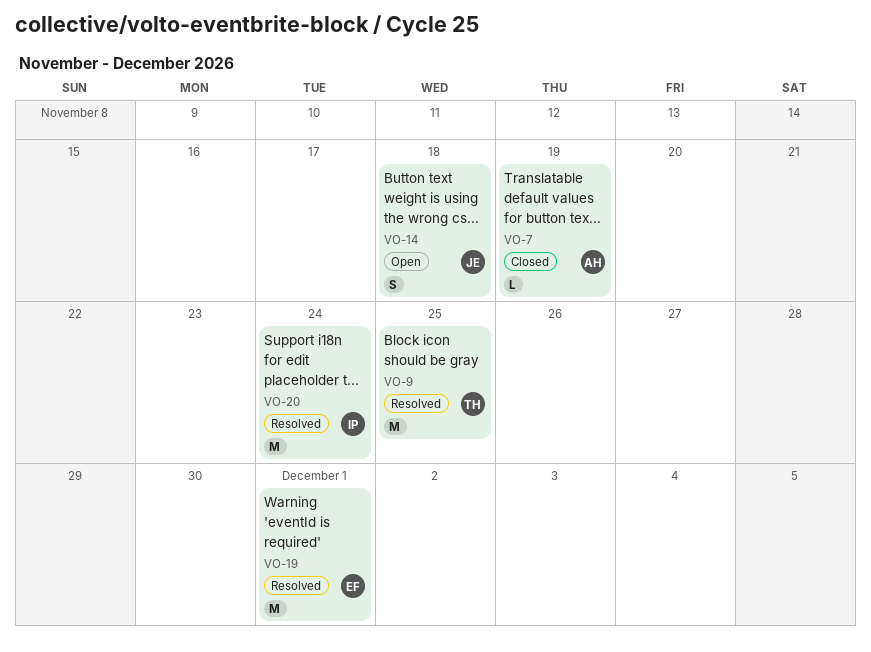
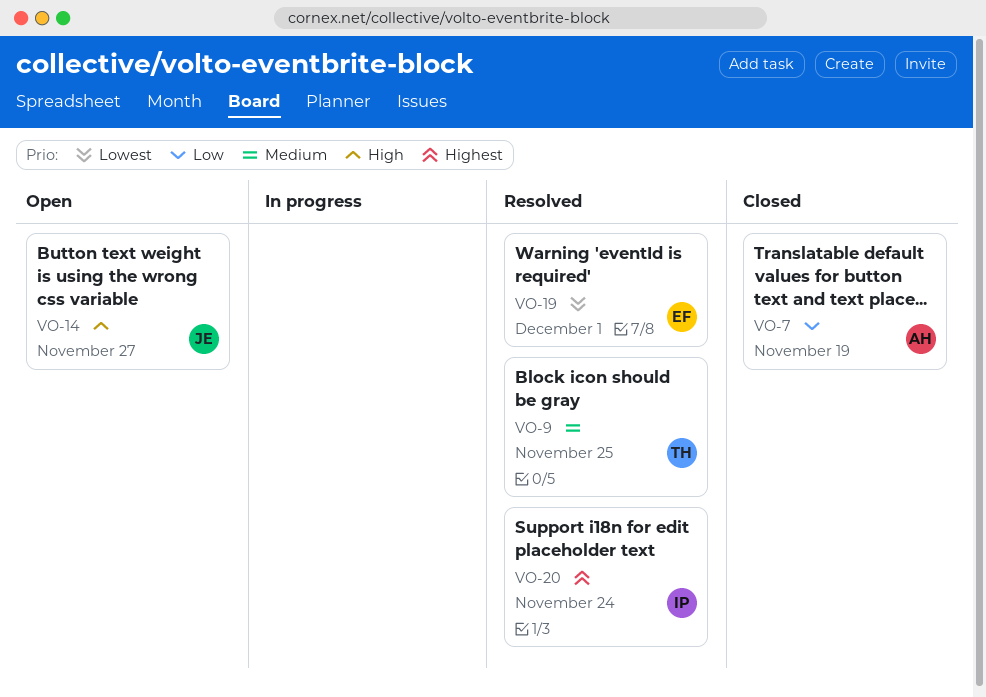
VO-14, due: Nov 18 -> Nov 27

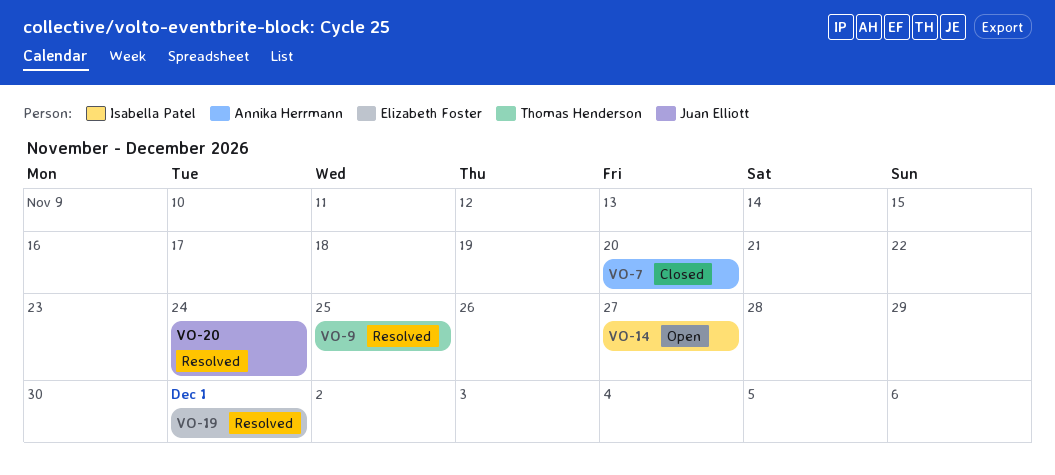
VO-7, due: Nov 19 -> Nov 20
VO-14, owner: Juan Elliott -> Isabella Patel
VO-20, owner: Isabella Patel -> Juan Elliott

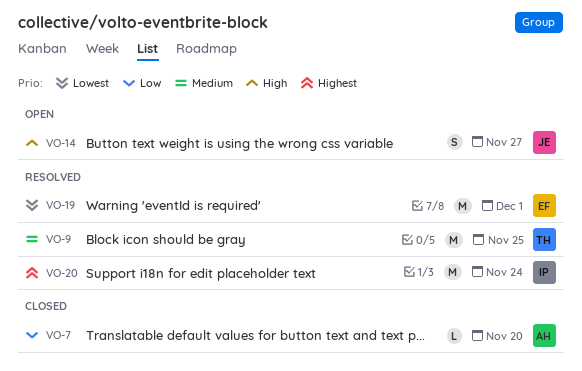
VO-14, owner: Isabella Patel -> Juan Elliott
VO-20, owner: Juan Elliott -> Isabella Patel

